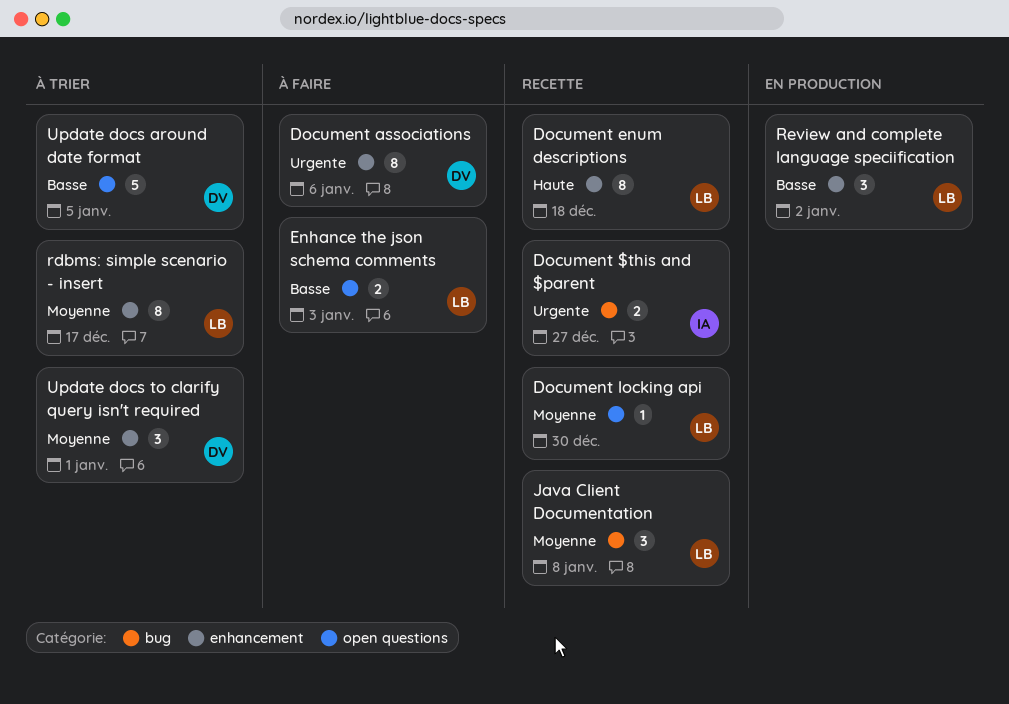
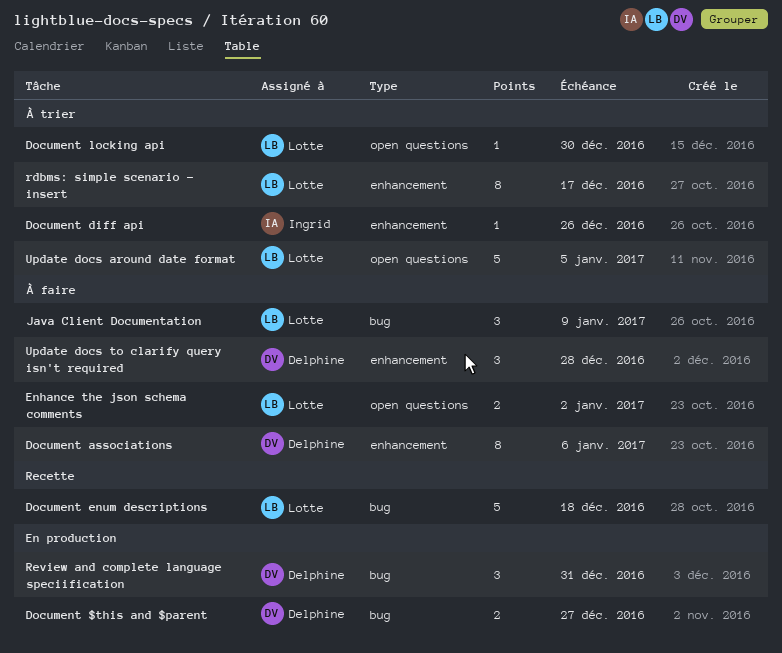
Document $this and $parent, status: Recette -> En production
Document $this and $parent, owner: Ingrid -> Delphine
Document diff api: none -> present
Document enum descriptions, label: enhancement -> bug
Document enum descriptions, estimate: 8 -> 5
Document locking api, status: Recette -> À trier
Enhance the json schema comments, due: Jan 3 -> Jan 2
Java Client Documentation, status: Recette -> À faire
Java Client Documentation, due: Jan 8 -> Jan 9
Review and complete language speciification, owner: Lotte -> Delphine
Review and complete language speciification, label: enhancement -> bug
Review and complete language speciification, due: Jan 2 -> Dec 31
Update docs around date format, owner: Delphine -> Lotte
Update docs to clarify query isn't required, status: À trier -> À faire
Update docs to clarify query isn't required, due: Jan 1 -> Dec 28

